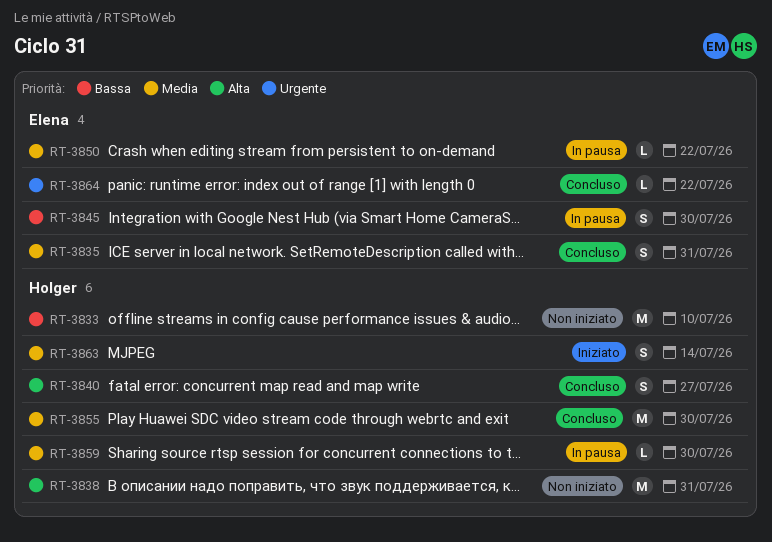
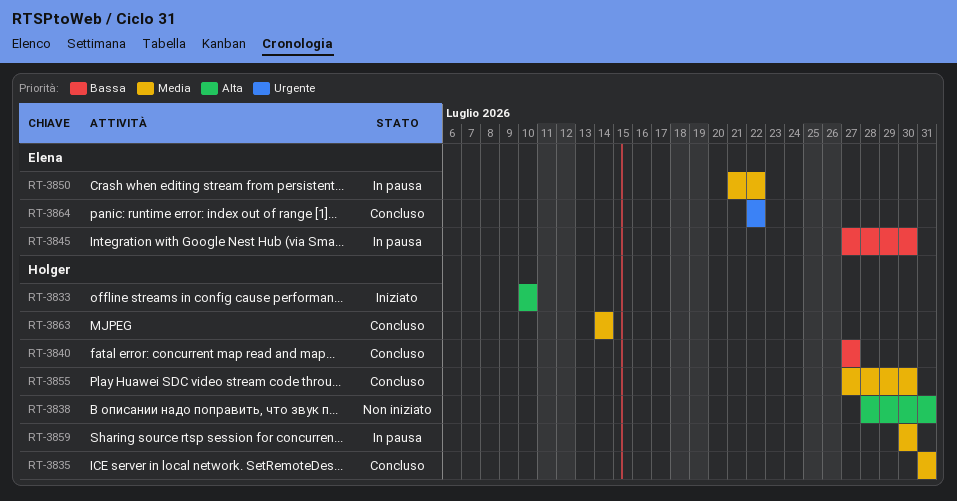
RT-3833, status: Non iniziato -> Iniziato
RT-3833, priority: Bassa -> Alta
RT-3835, owner: Elena -> Holger
RT-3840, priority: Alta -> Bassa
RT-3863, status: Iniziato -> Concluso

